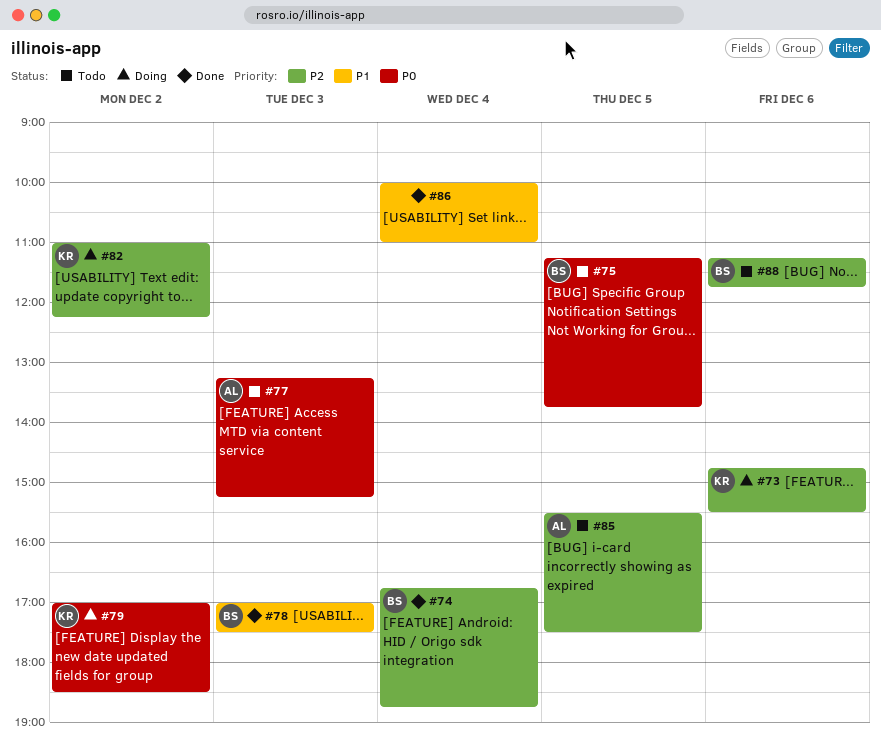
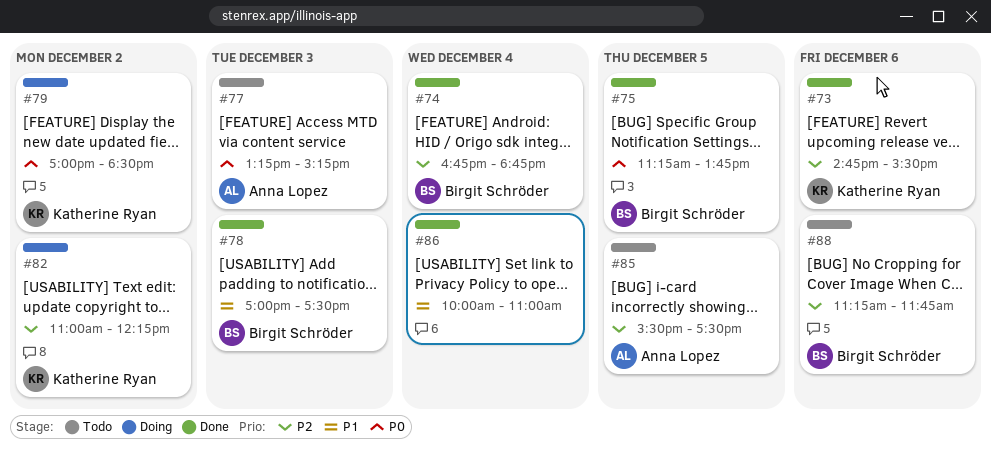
#73, status: Doing -> Done
#75, status: Todo -> Done

